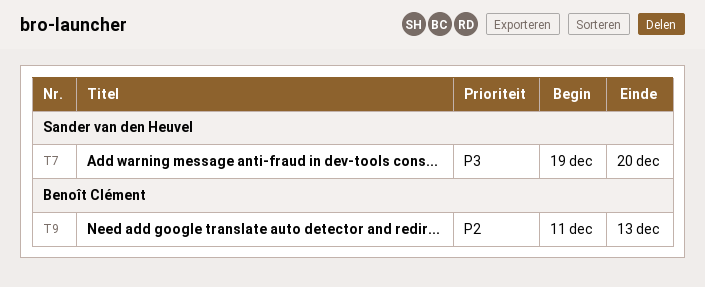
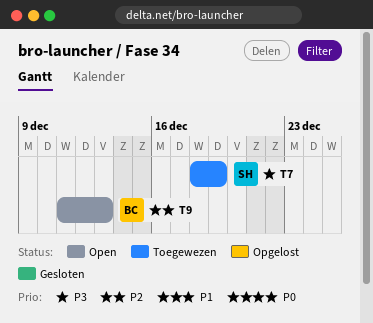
T7, start: Dec 19 -> Dec 18
T7, due: Dec 20 -> Dec 19

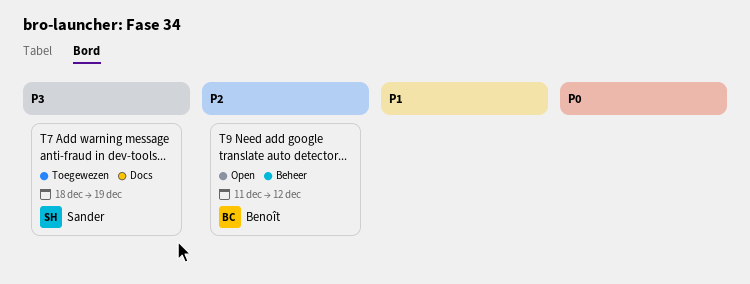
T9, due: Dec 13 -> Dec 12

